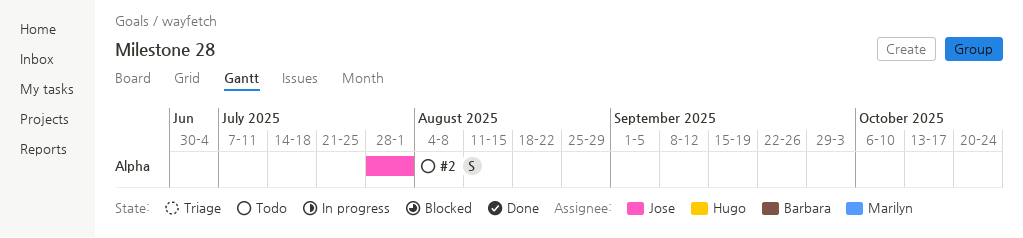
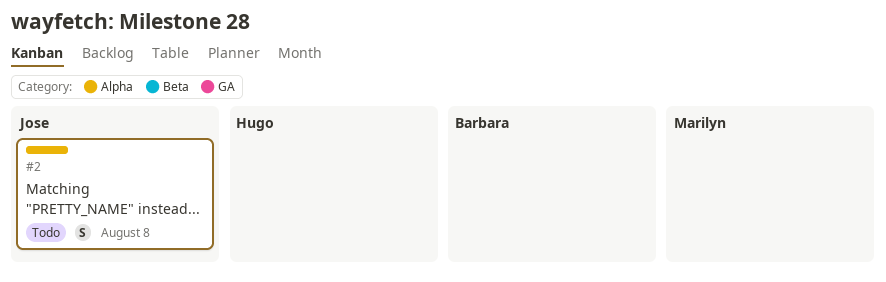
#2, due: Aug 1 -> Aug 8

